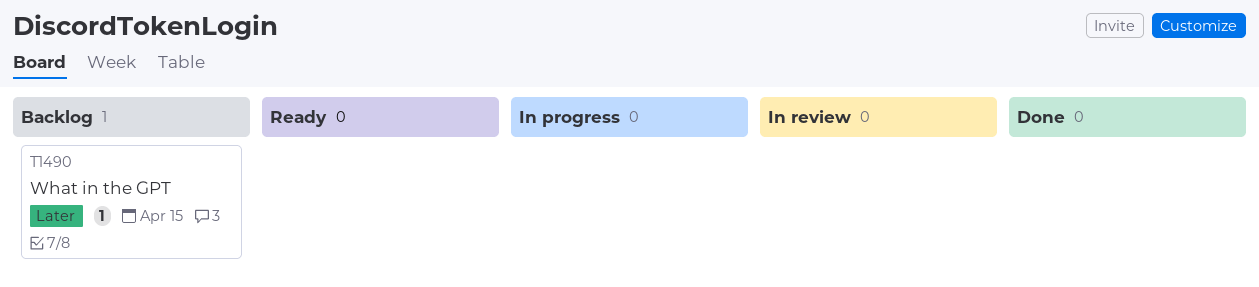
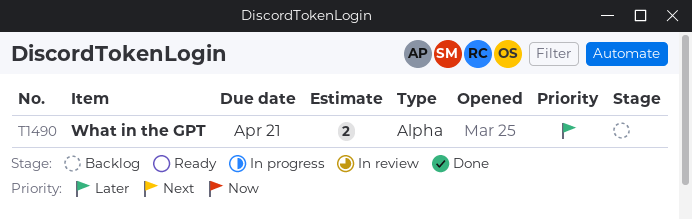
T1490, estimate: 1 -> 2
T1490, due: Apr 15 -> Apr 21

